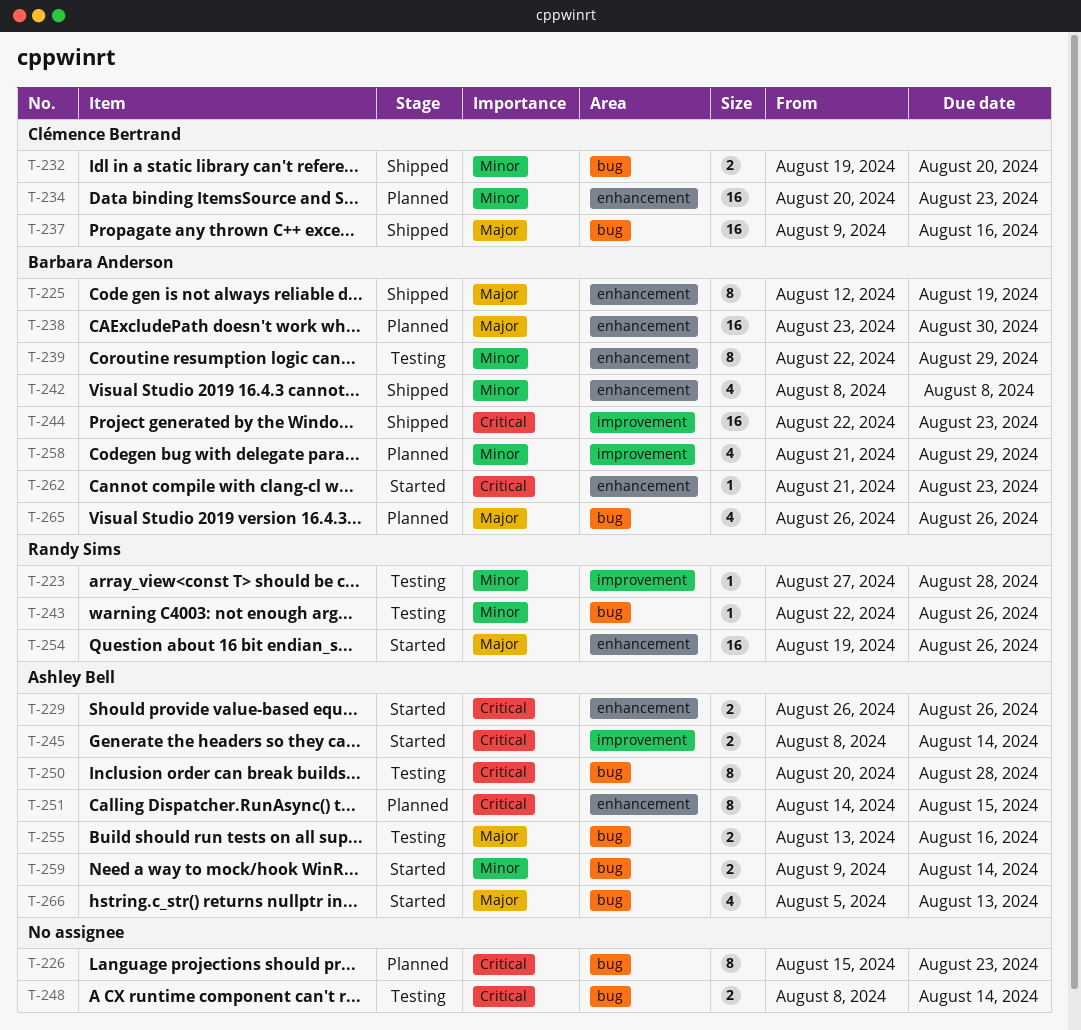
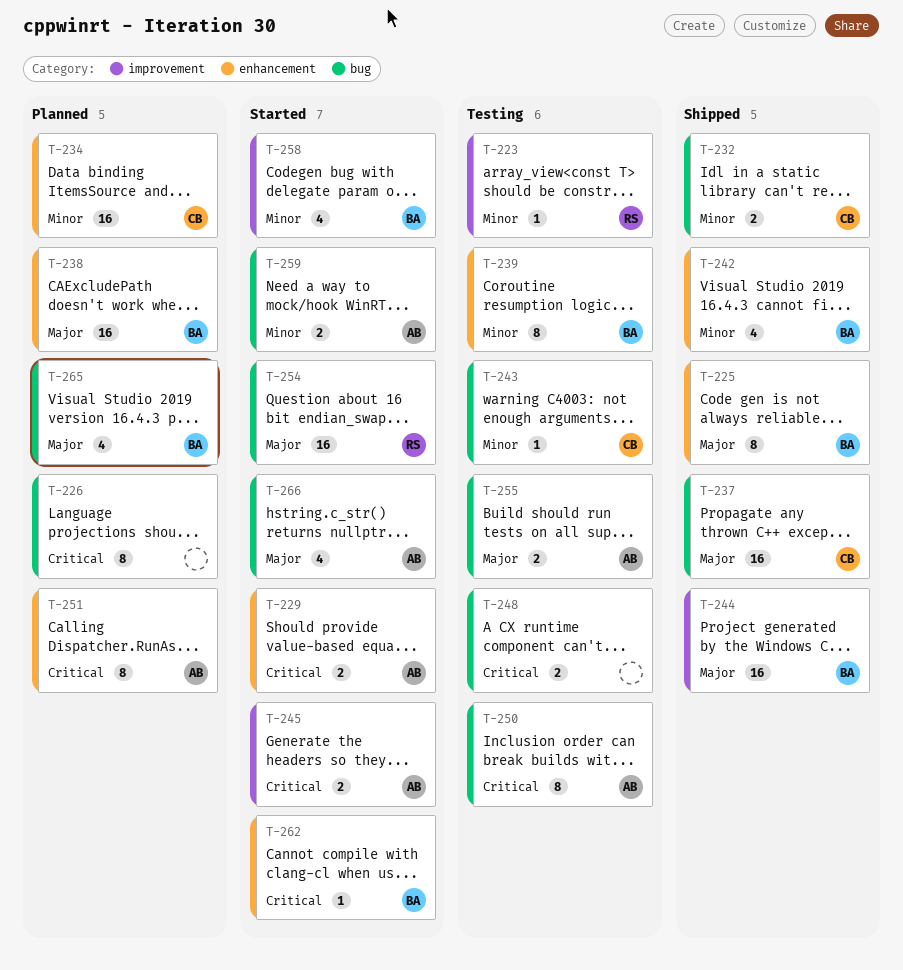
T-243, owner: Randy Sims -> Clémence Bertrand
T-244, priority: Critical -> Major
T-254, label: enhancement -> bug
T-258, status: Planned -> Started

